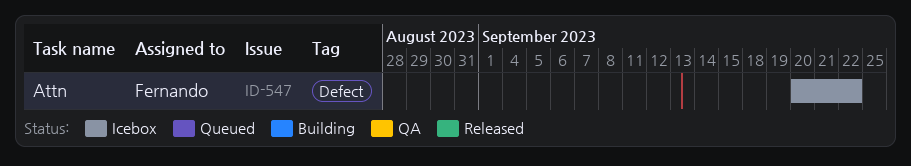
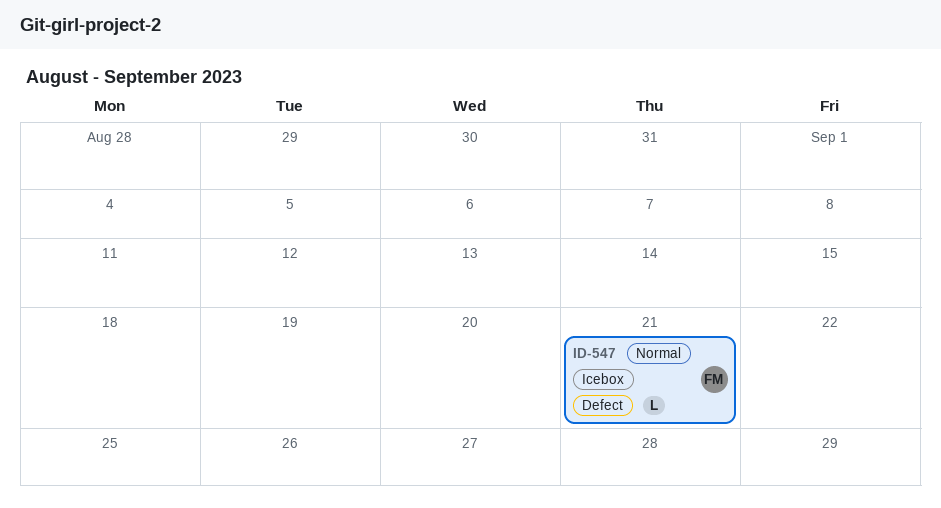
ID-547, due: Sep 22 -> Sep 21

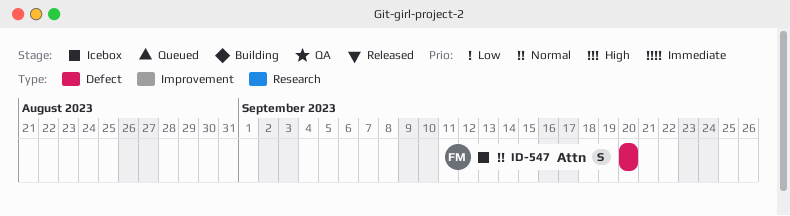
ID-547, estimate: L -> S
ID-547, due: Sep 21 -> Sep 20

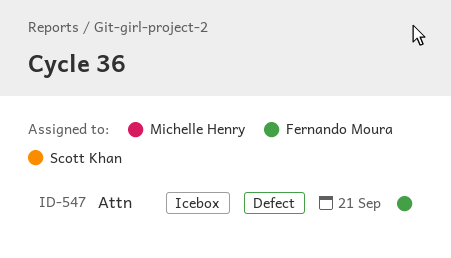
ID-547, due: Sep 20 -> Sep 21

